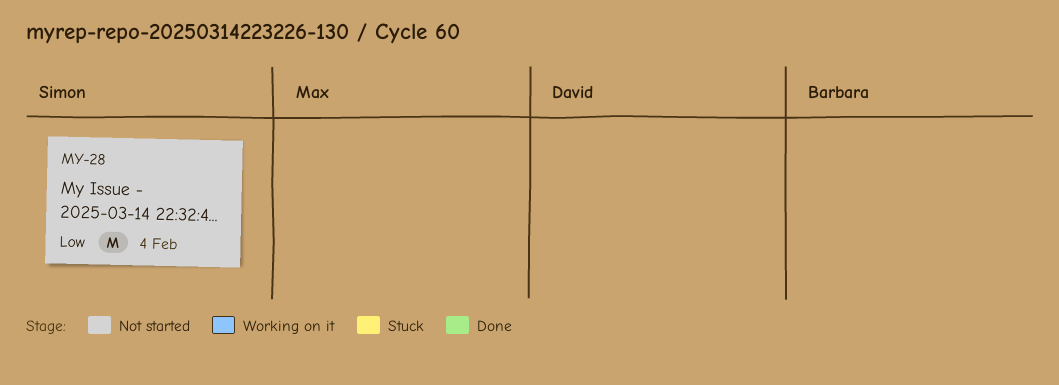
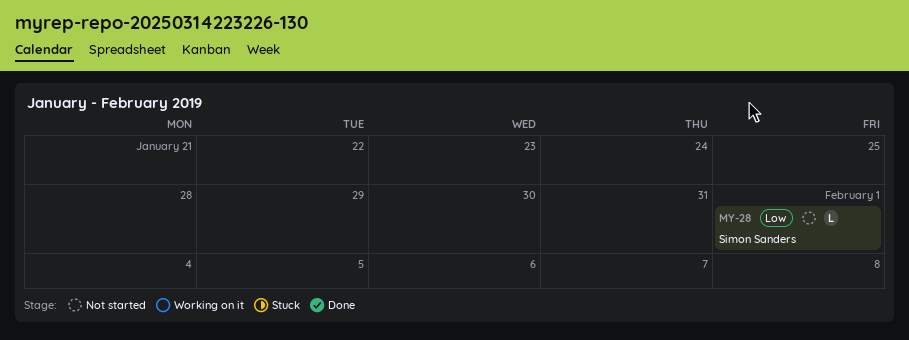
MY-28, estimate: M -> L
MY-28, due: Feb 4 -> Feb 1

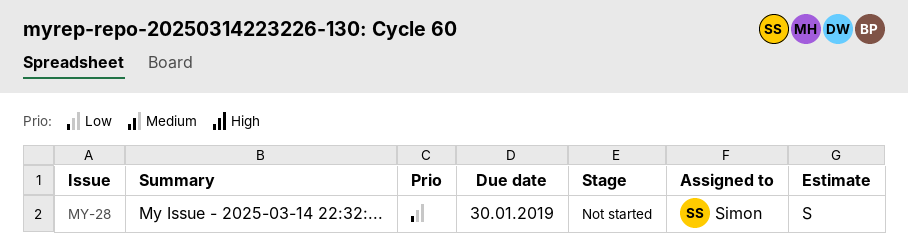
MY-28, estimate: L -> S
MY-28, due: Feb 1 -> Jan 30

